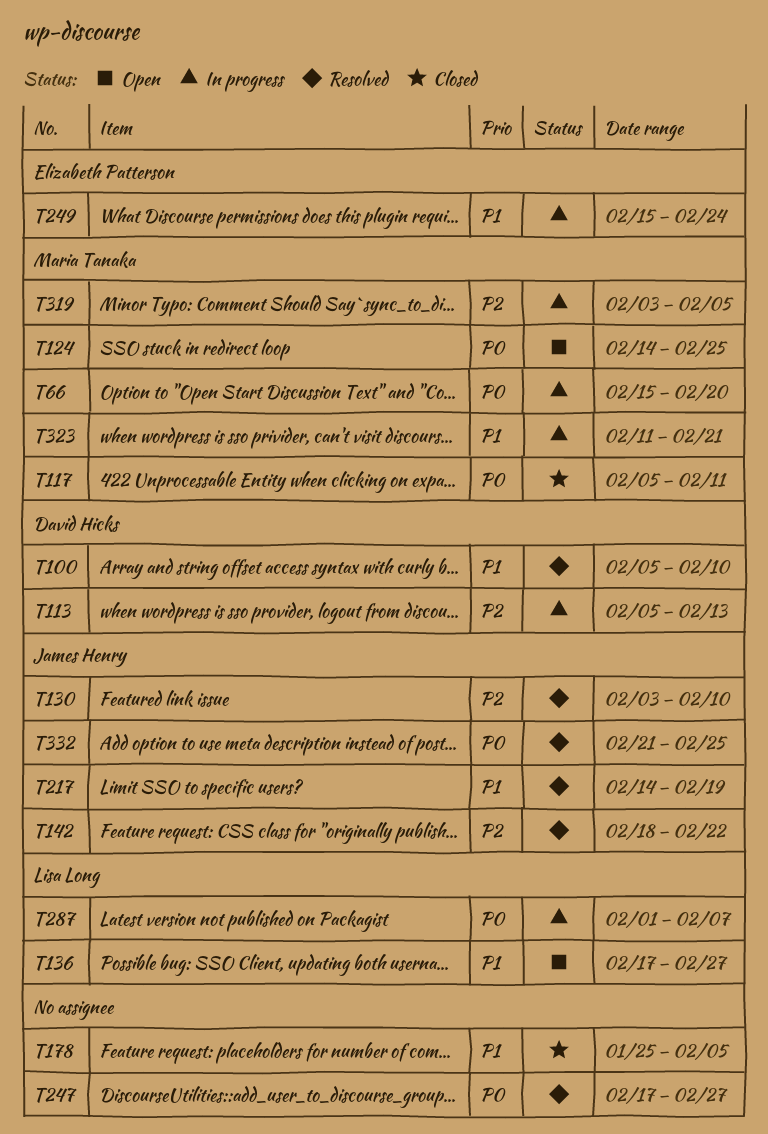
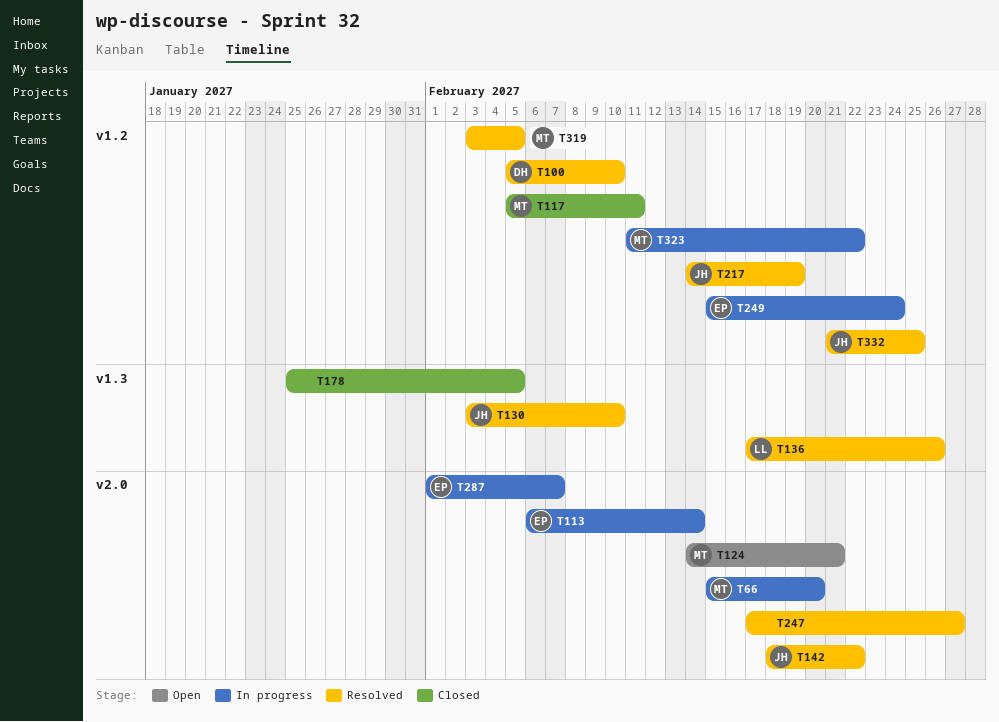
T113, owner: David Hicks -> Elizabeth Patterson
T113, start: Feb 5 -> Feb 6
T113, due: Feb 13 -> Feb 14
T124, due: Feb 25 -> Feb 21
T136, status: Open -> Resolved
T136, due: Feb 27 -> Feb 26
T287, owner: Lisa Long -> Elizabeth Patterson
T319, status: In progress -> Resolved
T323, due: Feb 21 -> Feb 22

